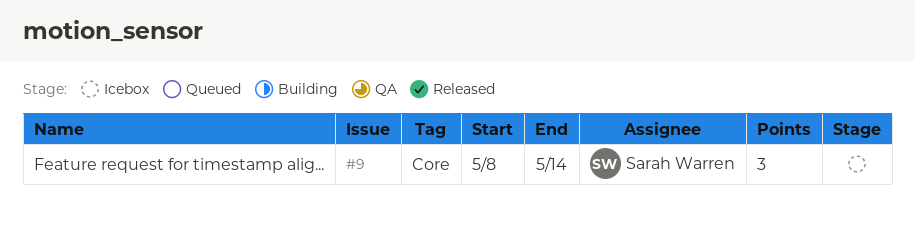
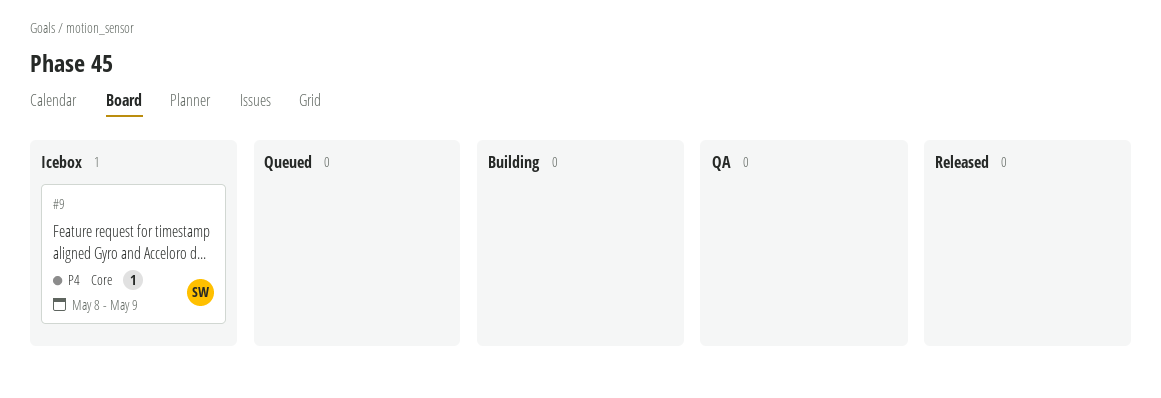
#9, estimate: 3 -> 1
#9, due: May 14 -> May 9

